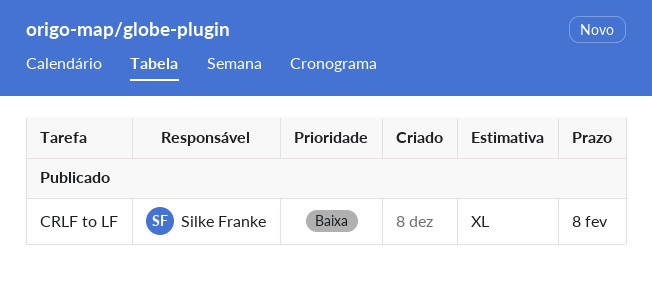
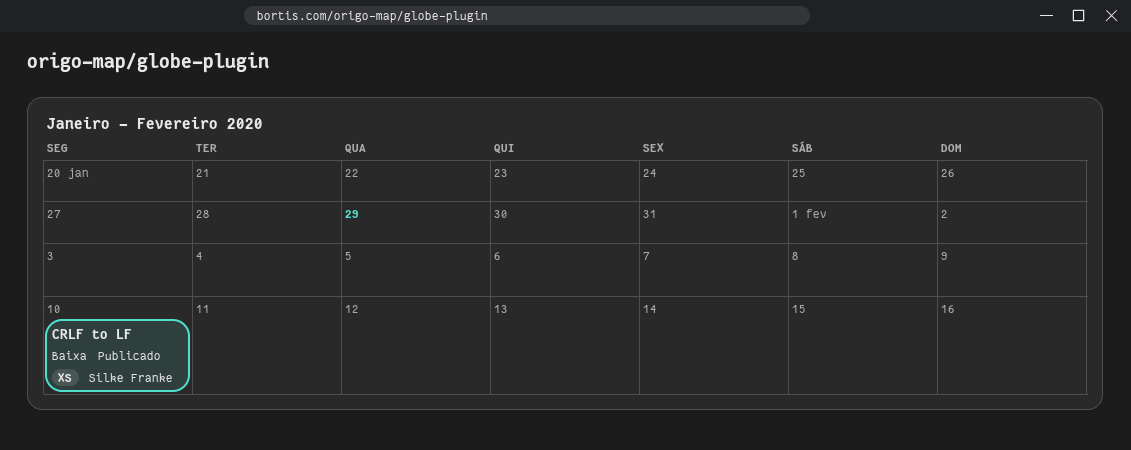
CRLF to LF, estimate: XL -> XS
CRLF to LF, due: Feb 8 -> Feb 10

